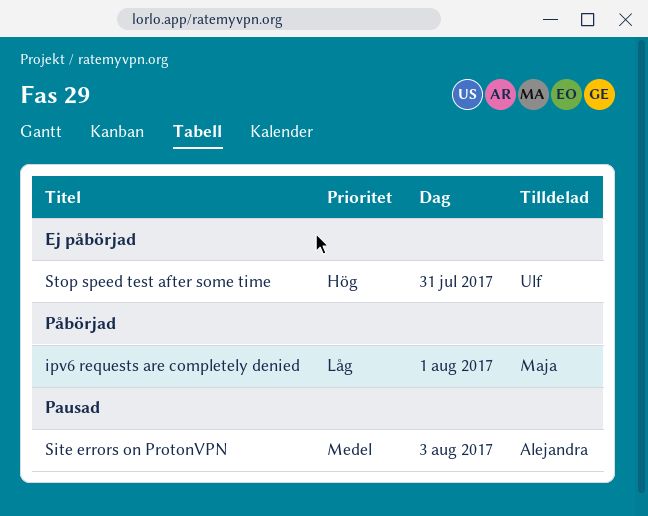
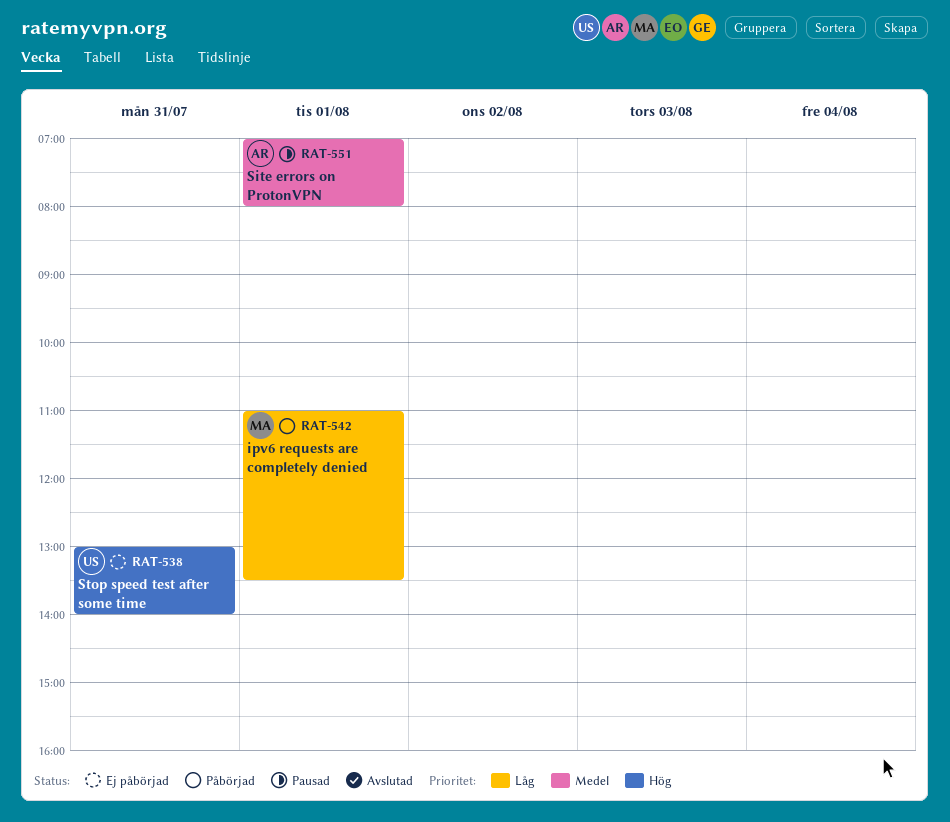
Site errors on ProtonVPN, day: Aug 3 -> Aug 1

